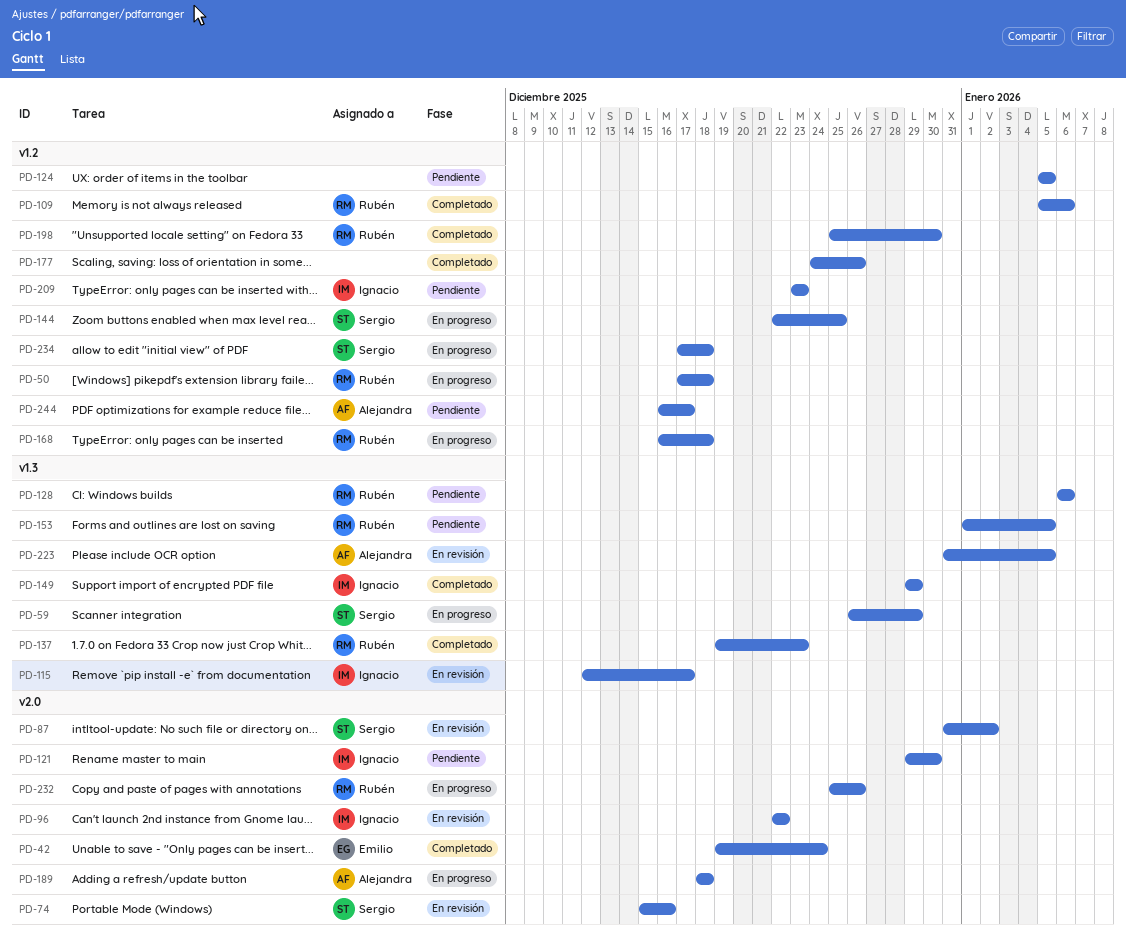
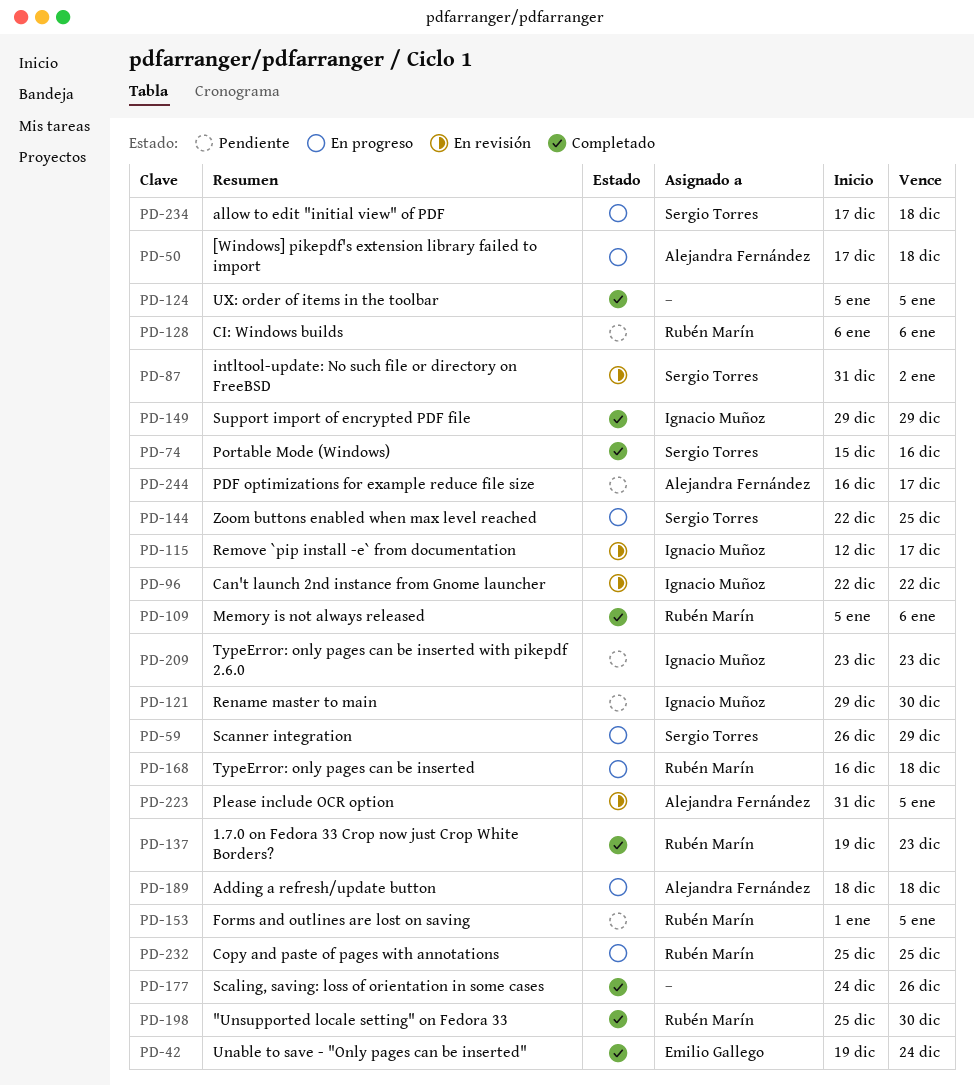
PD-50, owner: Rubén Marín -> Alejandra Fernández
PD-74, status: En revisión -> Completado
PD-124, status: Pendiente -> Completado
PD-232, due: Dec 26 -> Dec 25

